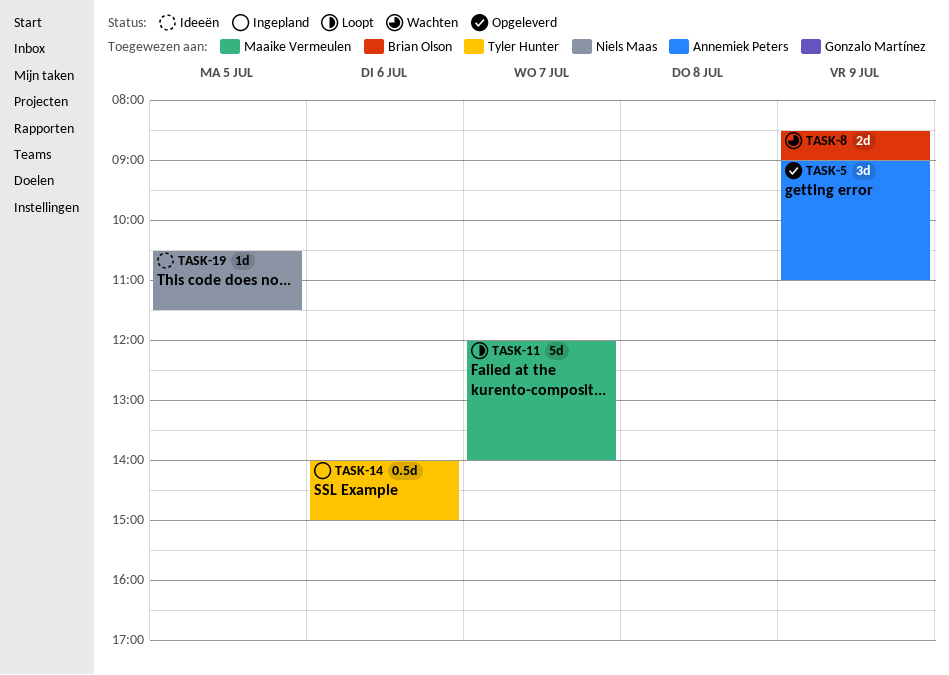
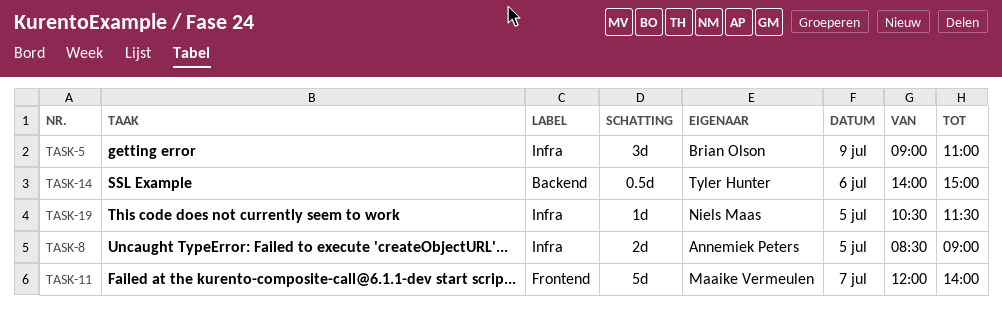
TASK-5, owner: Annemiek Peters -> Brian Olson
TASK-8, owner: Brian Olson -> Annemiek Peters
TASK-8, day: Jul 9 -> Jul 5

